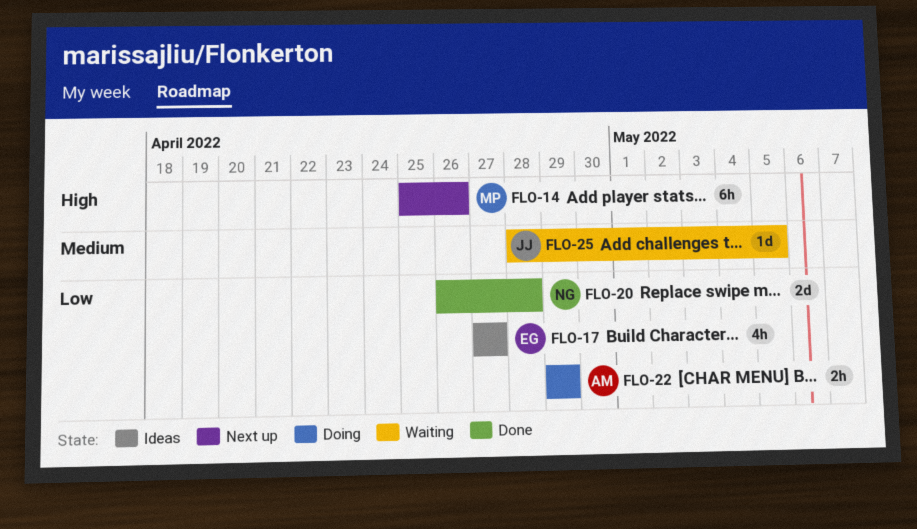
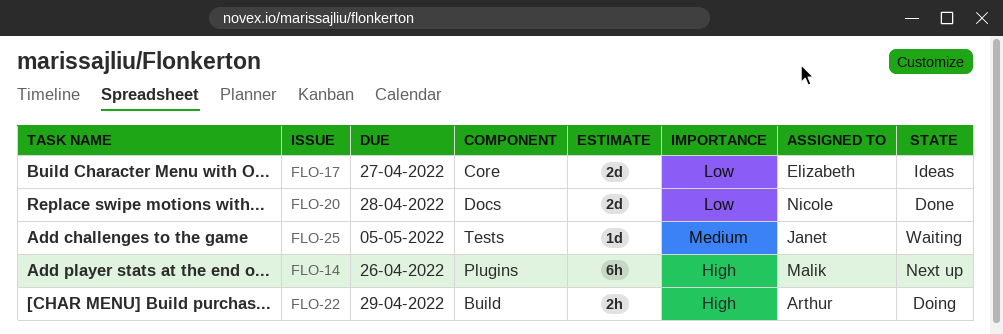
FLO-17, estimate: 4h -> 2d
FLO-22, priority: Low -> High

